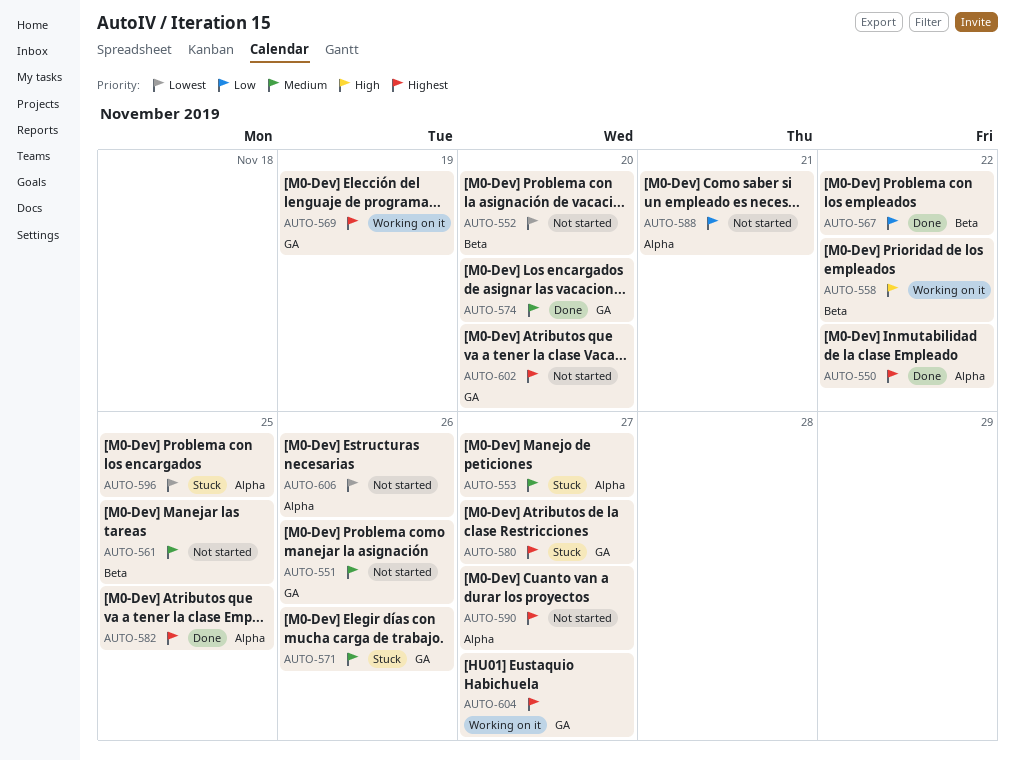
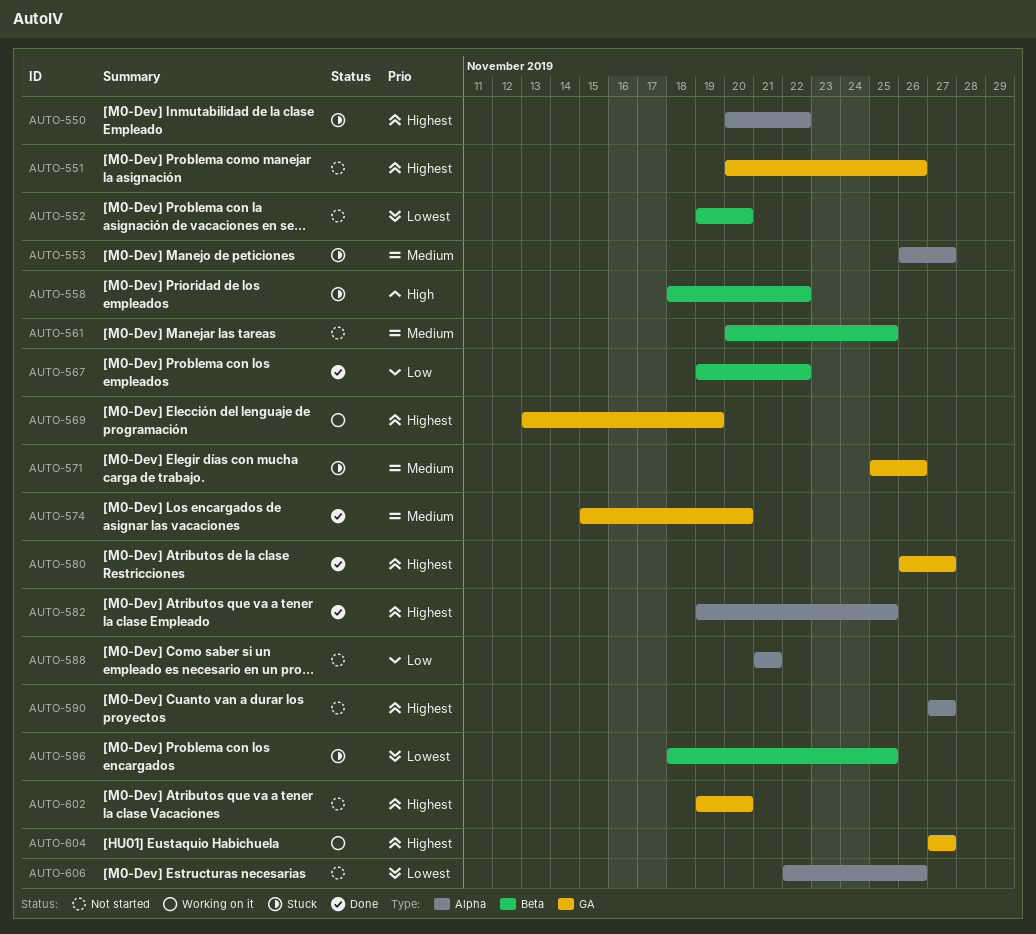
AUTO-550, status: Done -> Stuck
AUTO-551, priority: Medium -> Highest
AUTO-558, status: Working on it -> Stuck
AUTO-580, status: Stuck -> Done
AUTO-596, label: Alpha -> Beta

